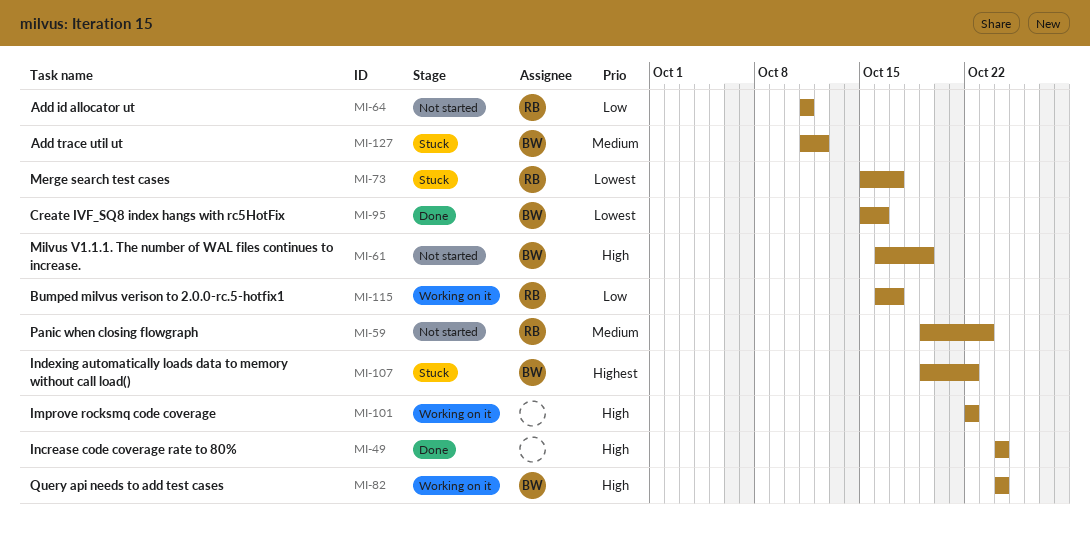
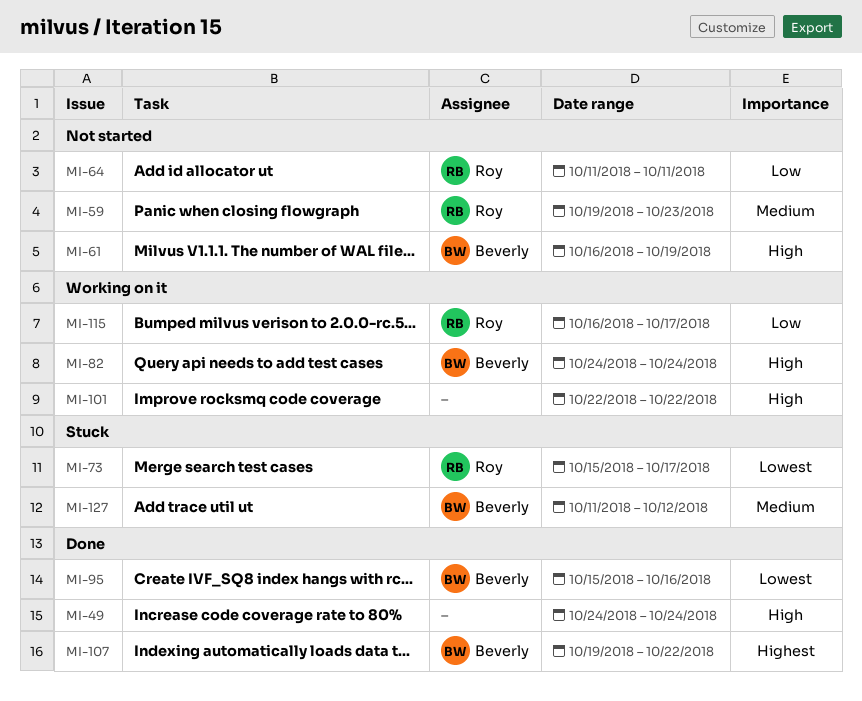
MI-107, status: Stuck -> Done

